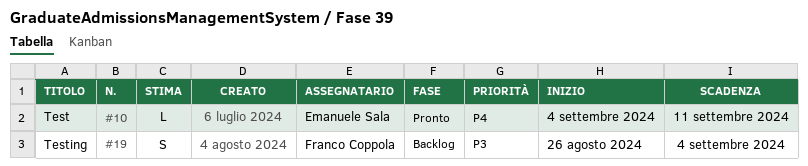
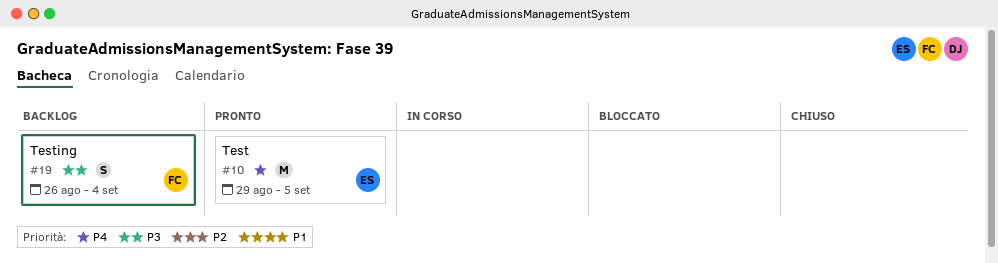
#10, estimate: L -> M
#10, start: Sep 4 -> Aug 29
#10, due: Sep 11 -> Sep 5

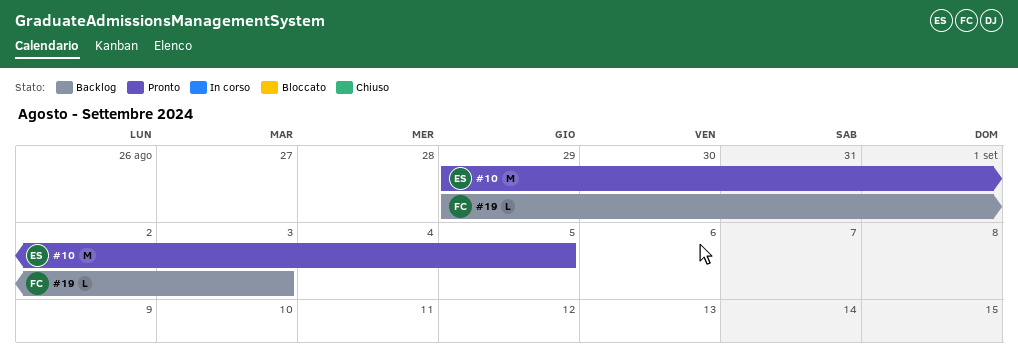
#19, estimate: S -> L
#19, start: Aug 26 -> Aug 29
#19, due: Sep 4 -> Sep 3

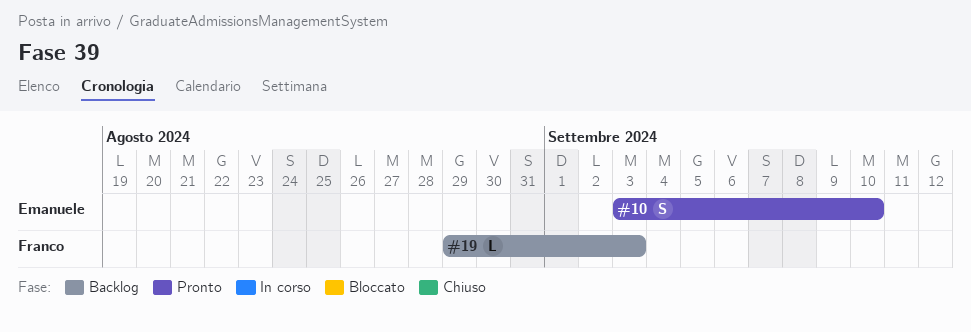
#10, estimate: M -> S
#10, start: Aug 29 -> Sep 3
#10, due: Sep 5 -> Sep 10

